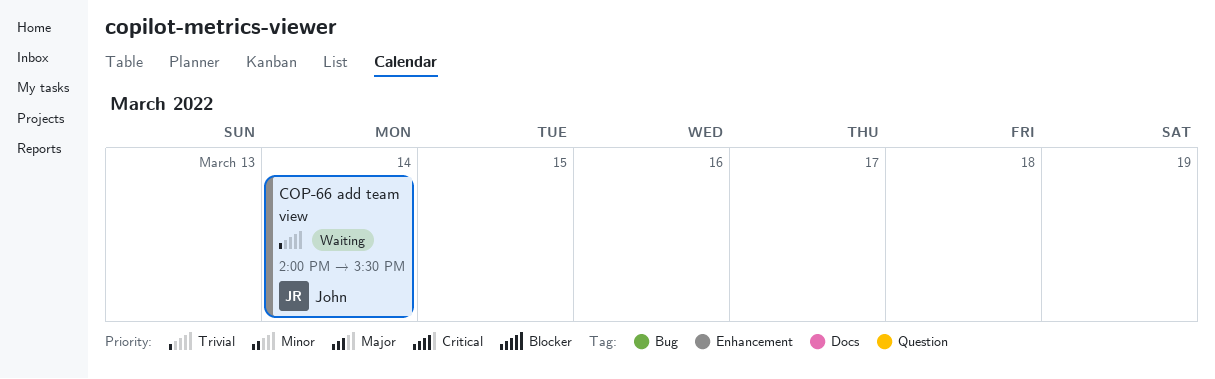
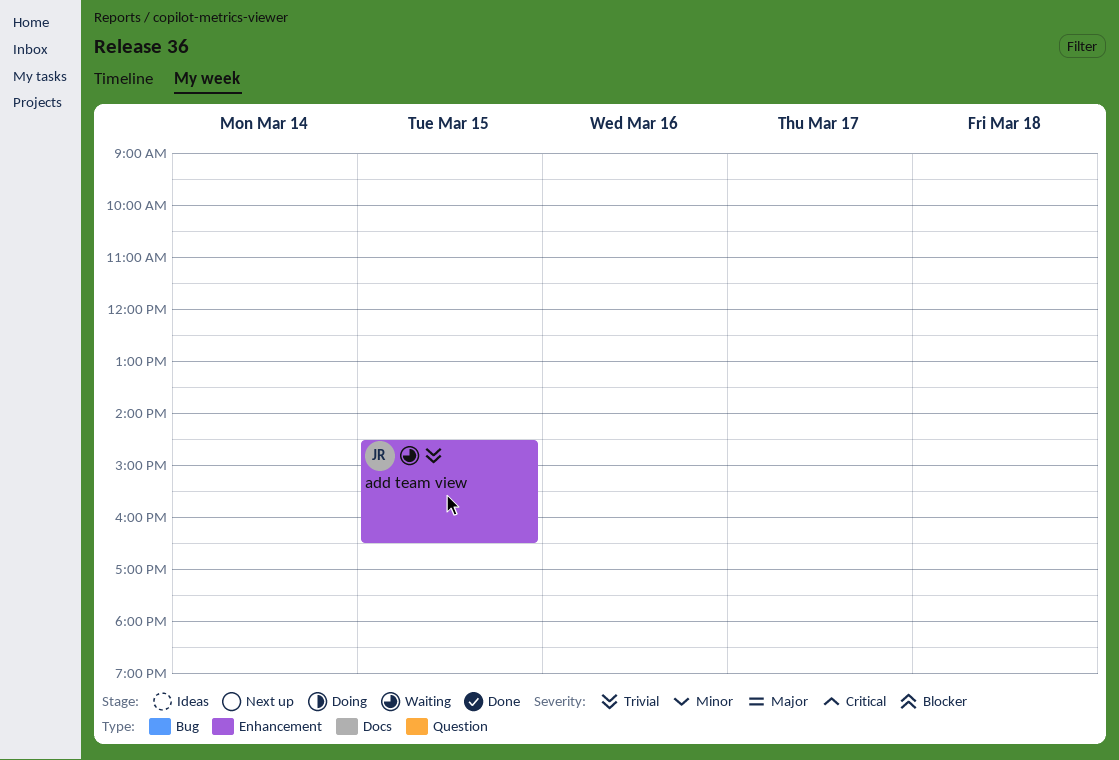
add team view, day: Mar 14 -> Mar 15
add team view, begins: 14:00 -> 14:30
add team view, ends: 15:30 -> 16:30

